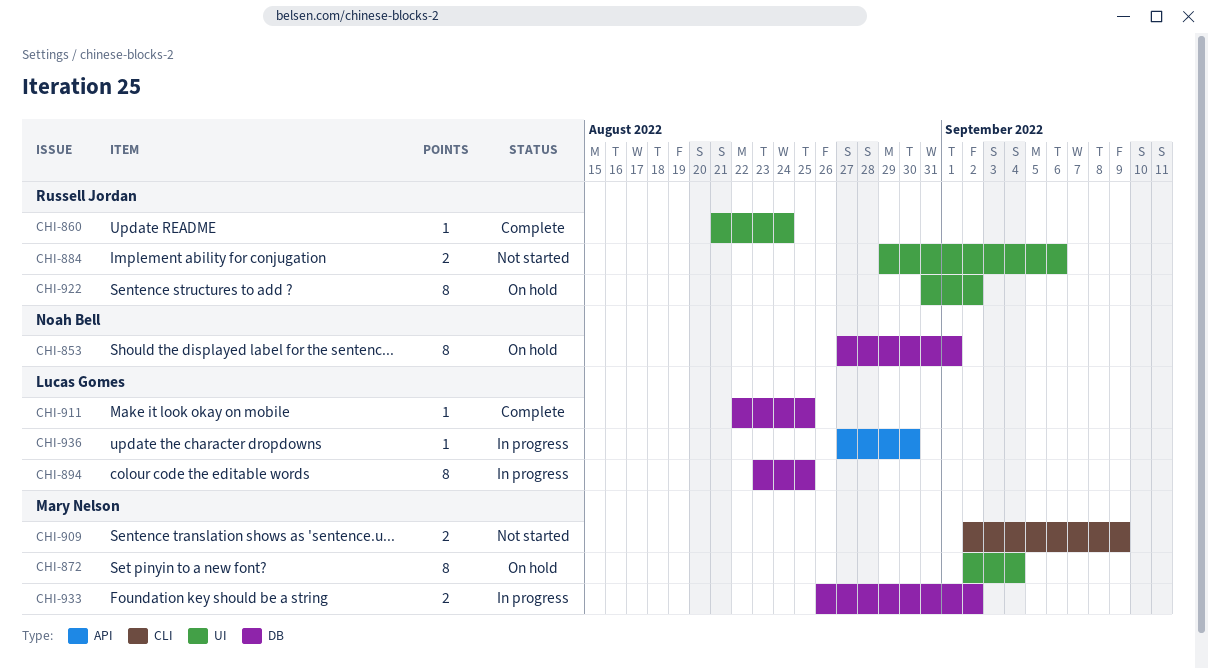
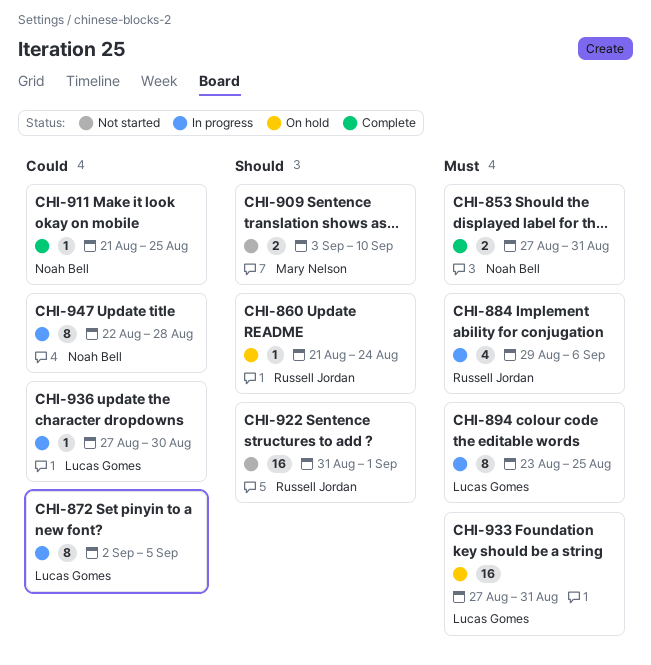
CHI-853, status: On hold -> Complete
CHI-853, estimate: 8 -> 2
CHI-853, due: Sep 1 -> Aug 31
CHI-860, status: Complete -> On hold
CHI-872, status: On hold -> In progress
CHI-872, owner: Mary Nelson -> Lucas Gomes
CHI-872, due: Sep 4 -> Sep 5
CHI-884, status: Not started -> In progress
CHI-884, estimate: 2 -> 4
CHI-909, start: Sep 2 -> Sep 3
CHI-909, due: Sep 9 -> Sep 10
CHI-911, owner: Lucas Gomes -> Noah Bell
CHI-911, start: Aug 22 -> Aug 21
CHI-922, status: On hold -> Not started
CHI-922, estimate: 8 -> 16
CHI-922, due: Sep 2 -> Sep 1
CHI-933, status: In progress -> On hold
CHI-933, owner: Mary Nelson -> Lucas Gomes
CHI-933, estimate: 2 -> 16
CHI-933, start: Aug 26 -> Aug 27
CHI-933, due: Sep 2 -> Aug 31
CHI-947: none -> present

